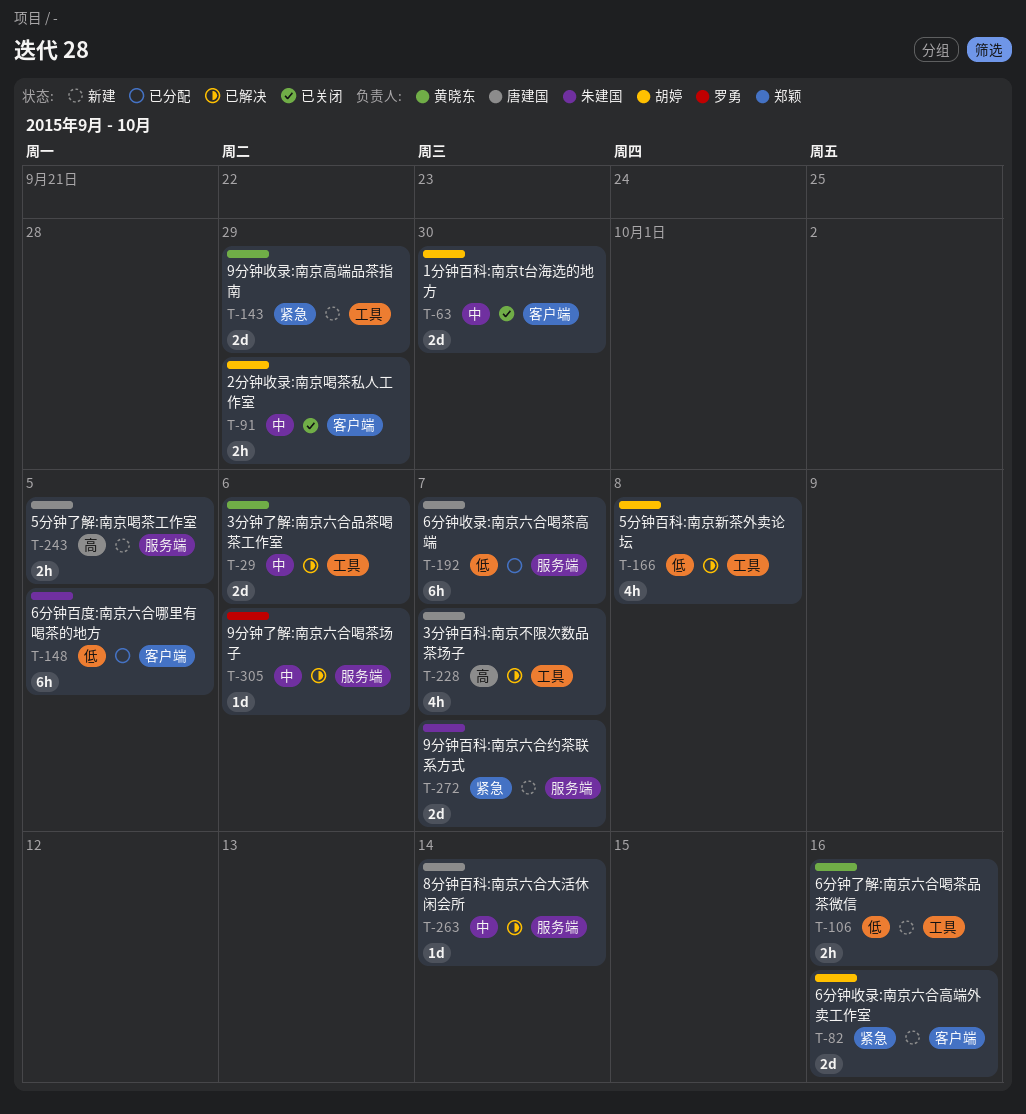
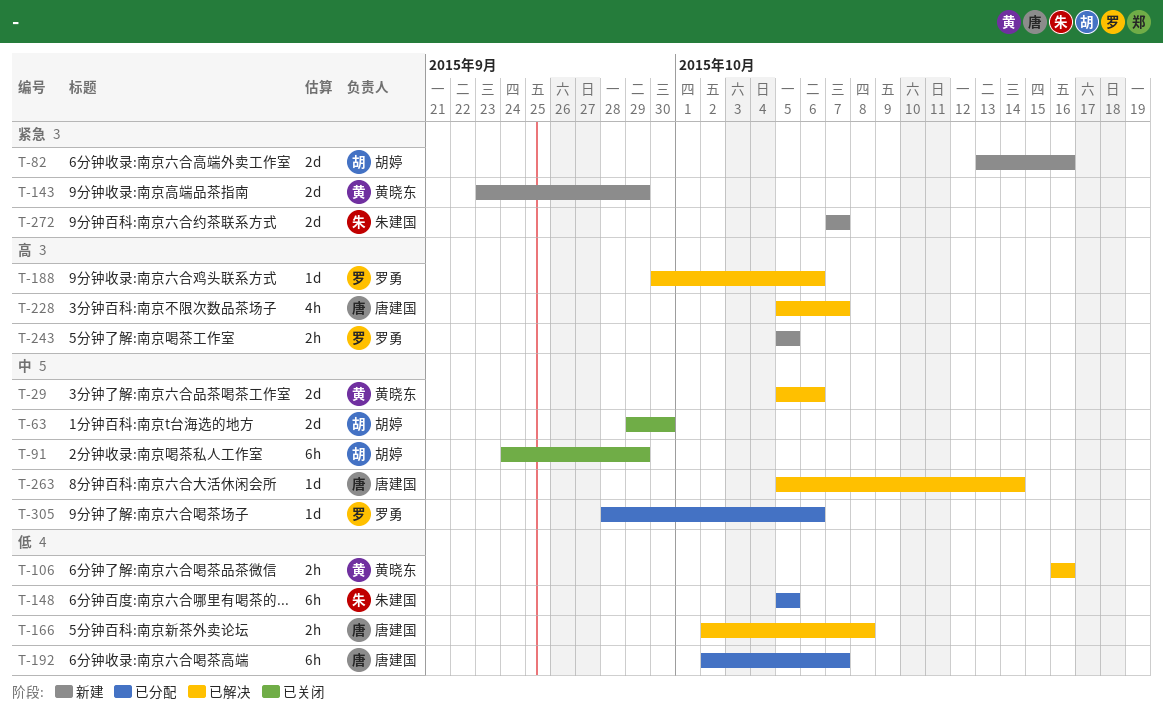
T-91, estimate: 2h -> 6h
T-106, status: 新建 -> 已解决
T-166, owner: 胡婷 -> 唐建国
T-166, estimate: 4h -> 2h
T-188: none -> present
T-243, owner: 唐建国 -> 罗勇
T-305, status: 已解决 -> 已分配

